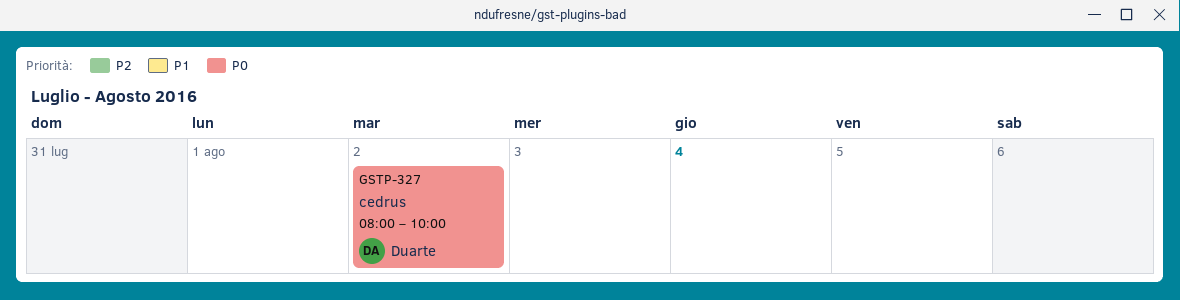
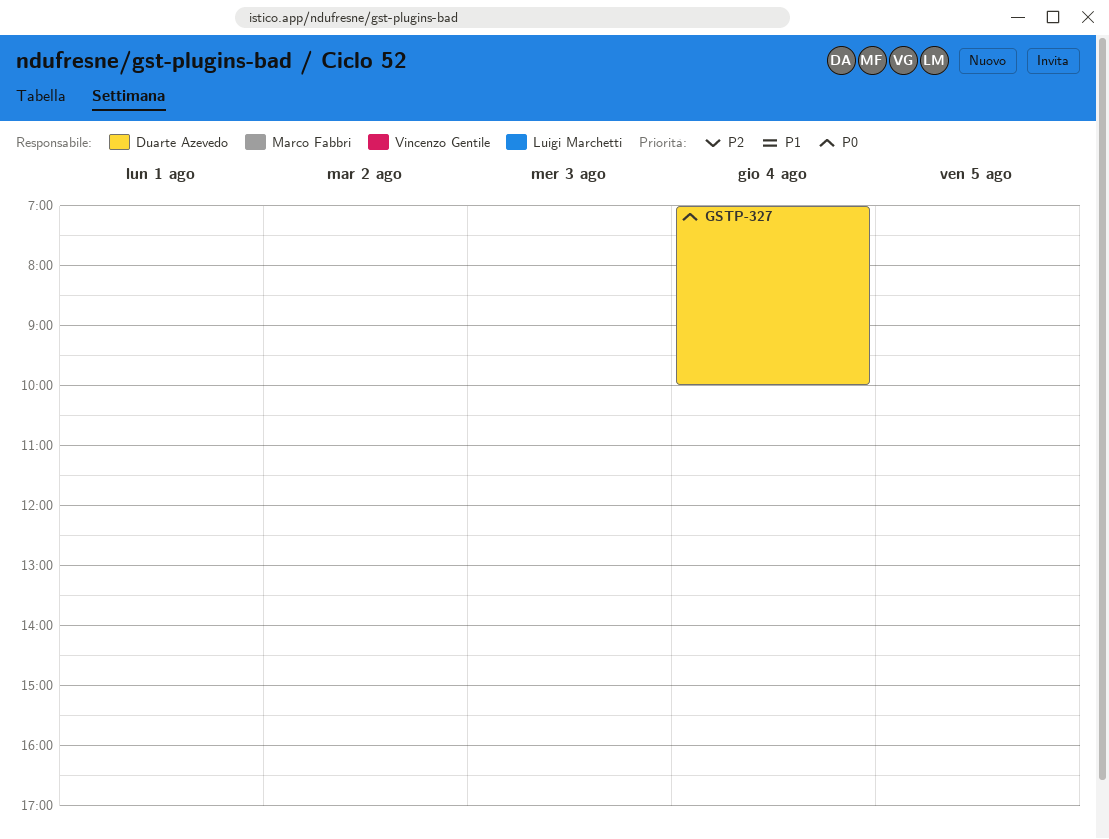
GSTP-327, day: Aug 2 -> Aug 4
GSTP-327, begins: 08:00 -> 07:00

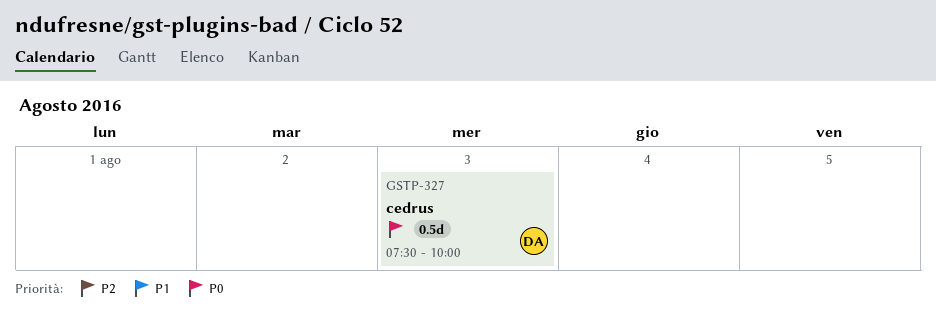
GSTP-327, day: Aug 4 -> Aug 3
GSTP-327, begins: 07:00 -> 07:30

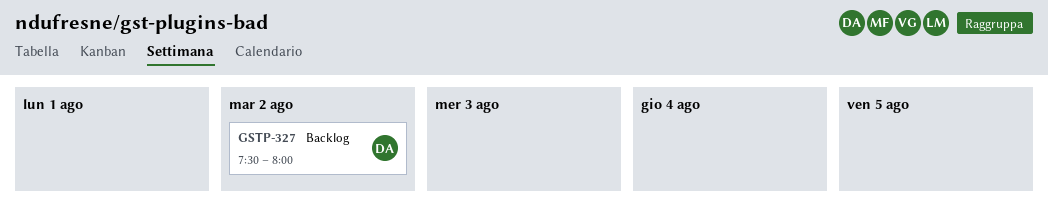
GSTP-327, day: Aug 3 -> Aug 2
GSTP-327, ends: 10:00 -> 08:00

